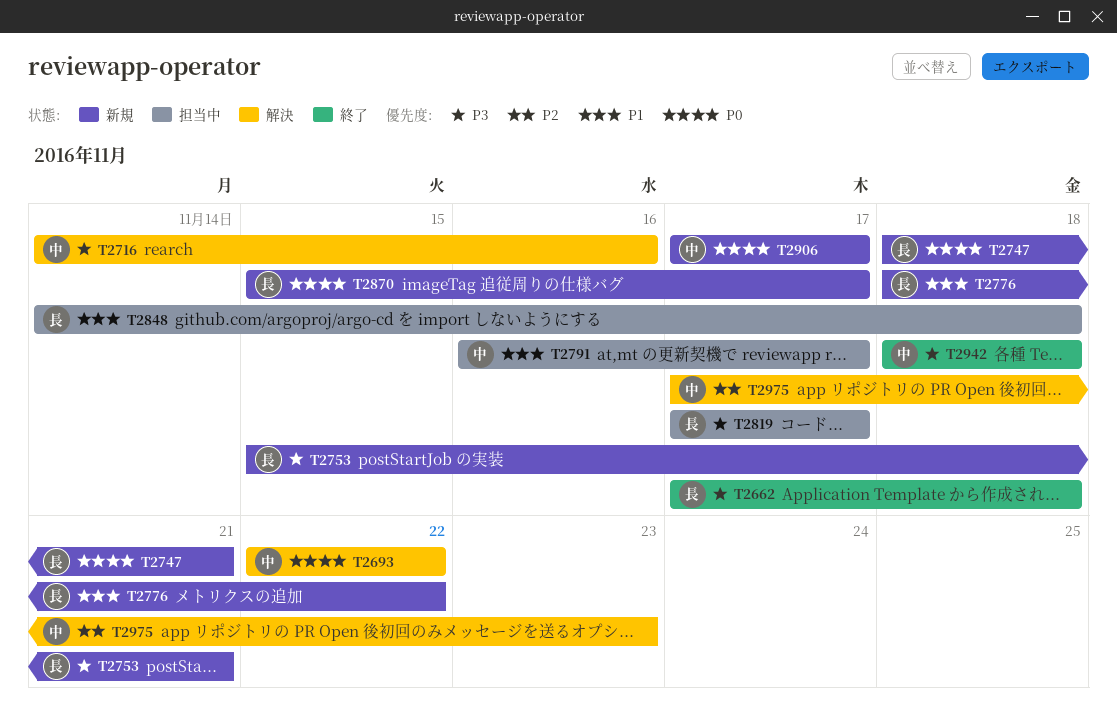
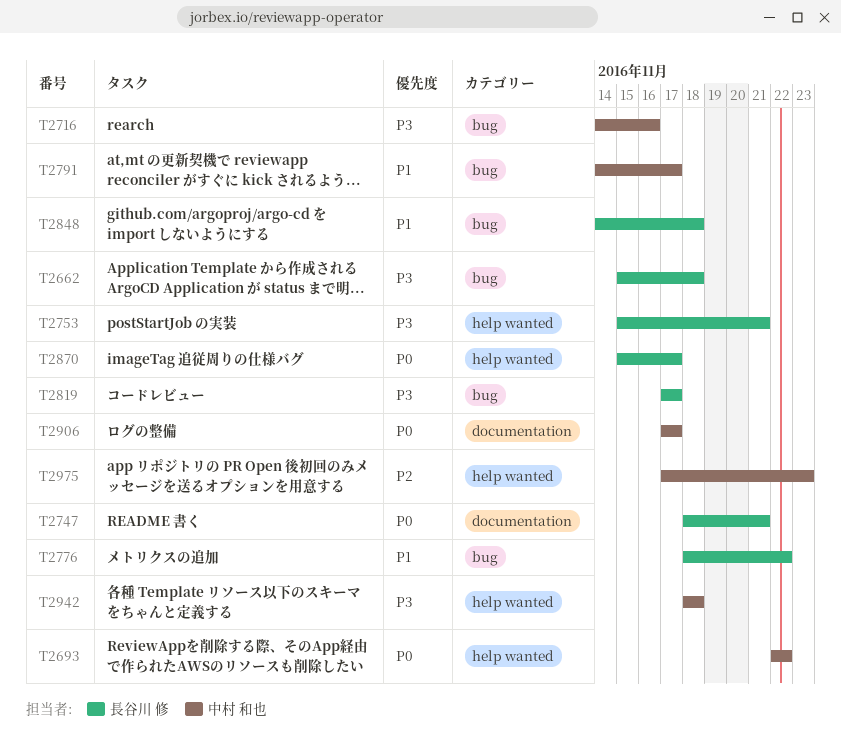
T2662, start: Nov 17 -> Nov 15
T2791, start: Nov 16 -> Nov 14

